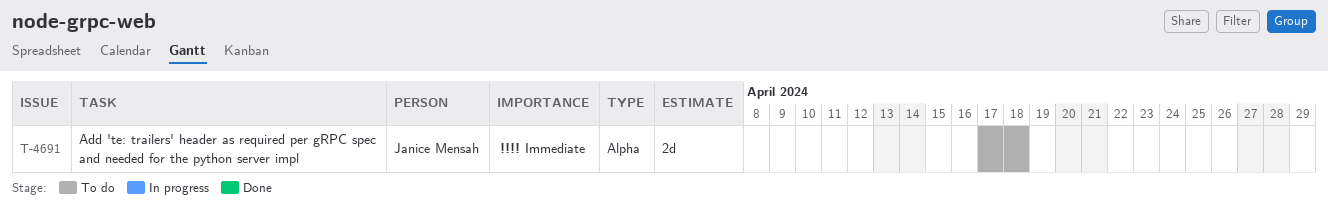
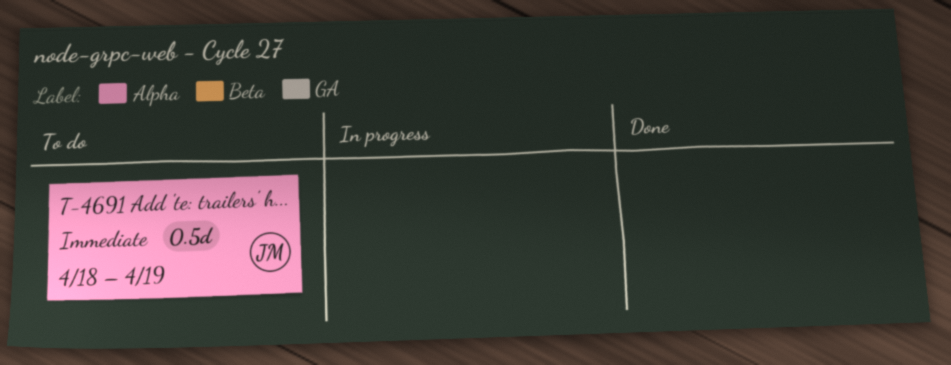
T-4691, estimate: 2d -> 0.5d
T-4691, start: Apr 17 -> Apr 18
T-4691, due: Apr 18 -> Apr 19

